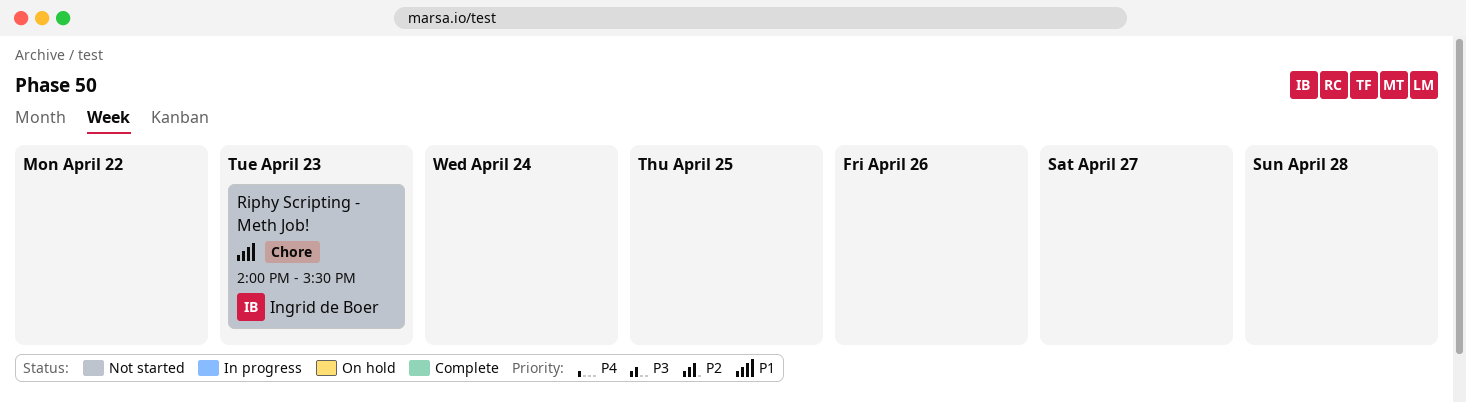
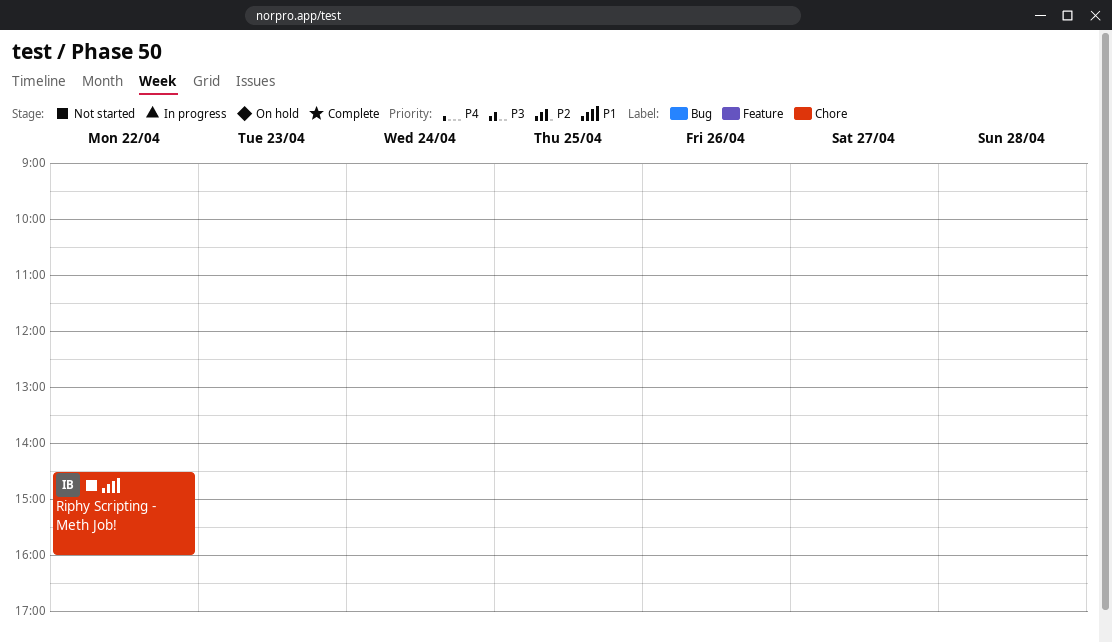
Riphy Scripting - Meth Job!, day: Apr 23 -> Apr 22
Riphy Scripting - Meth Job!, begins: 14:00 -> 14:30
Riphy Scripting - Meth Job!, ends: 15:30 -> 16:00

